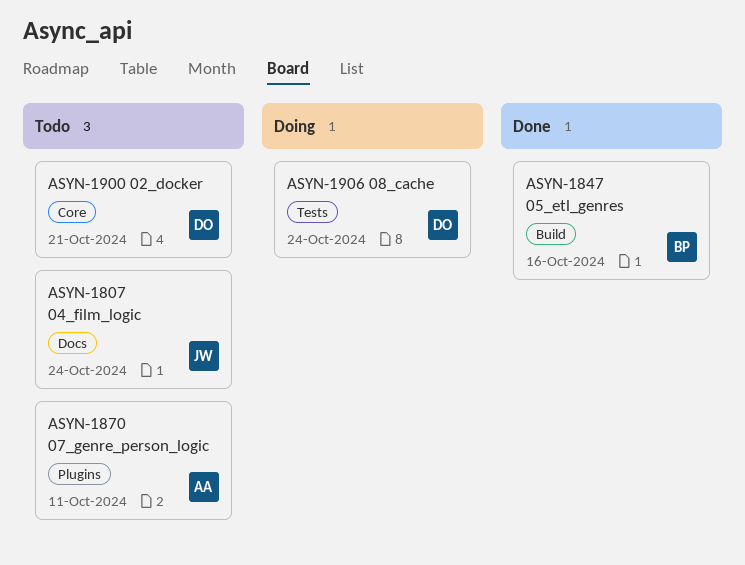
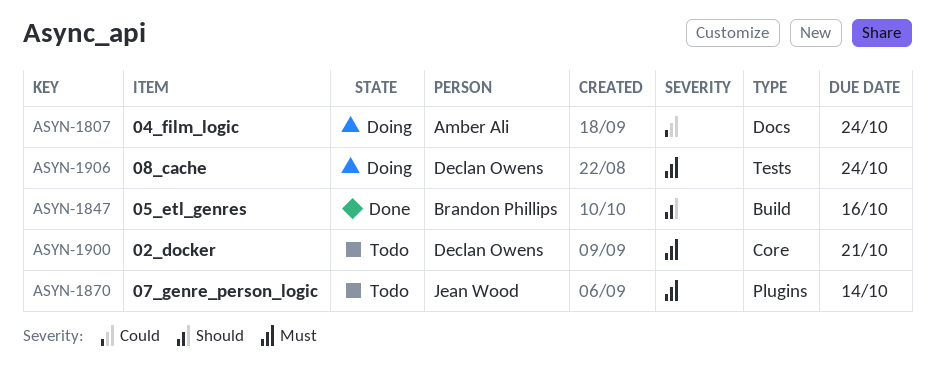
ASYN-1807, status: Todo -> Doing
ASYN-1807, owner: Jean Wood -> Amber Ali
ASYN-1870, owner: Amber Ali -> Jean Wood
ASYN-1870, due: Oct 11 -> Oct 14

